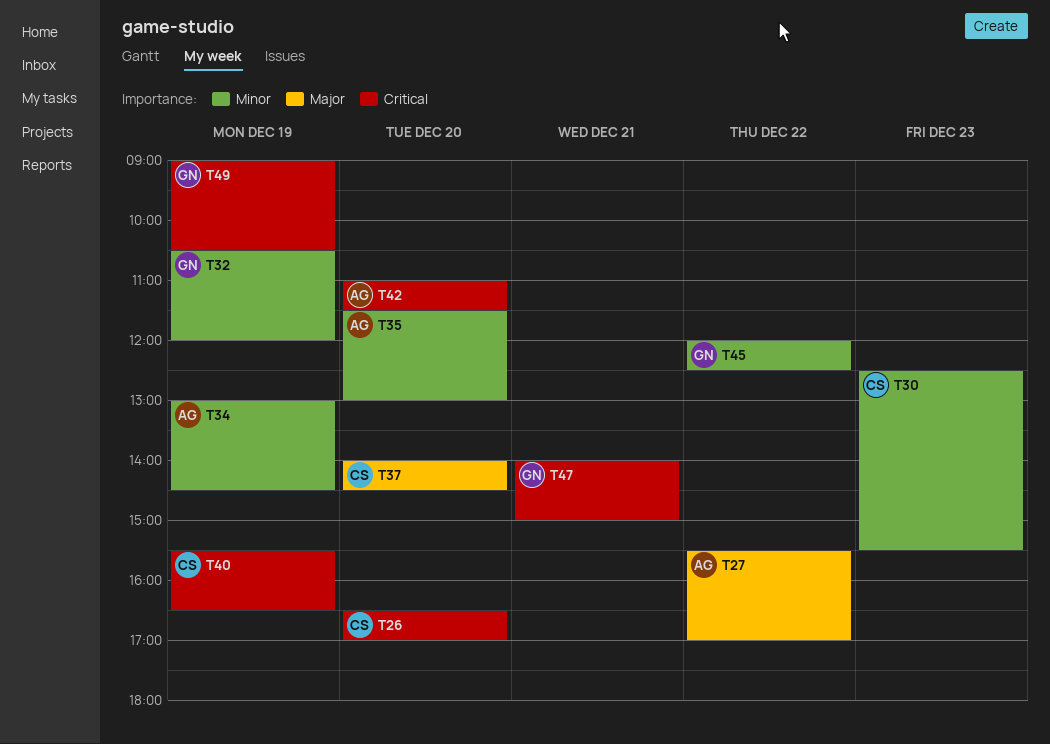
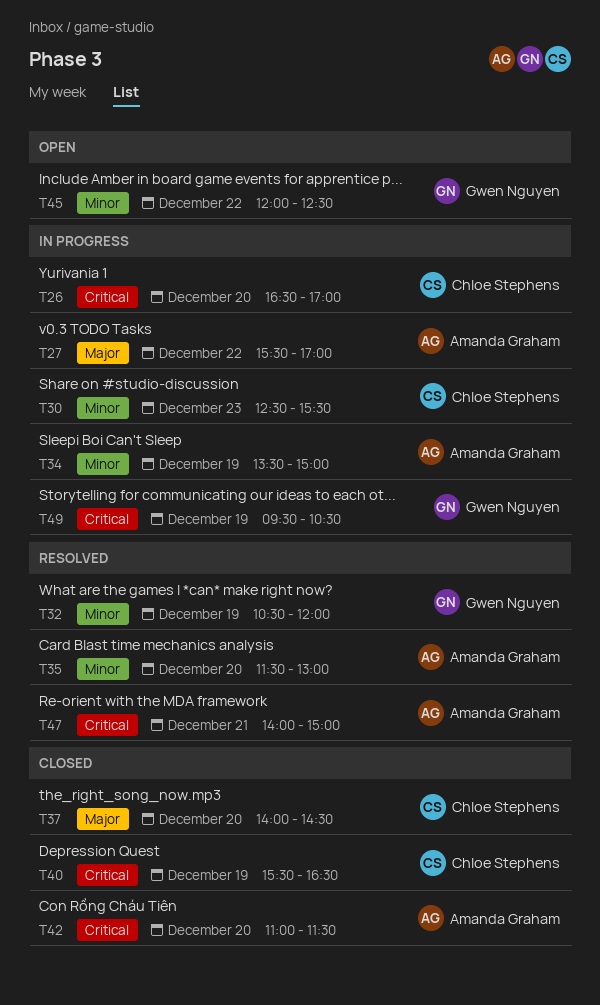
T34, begins: 13:00 -> 13:30
T34, ends: 14:30 -> 15:00
T47, owner: Gwen Nguyen -> Amanda Graham
T49, begins: 09:00 -> 09:30

